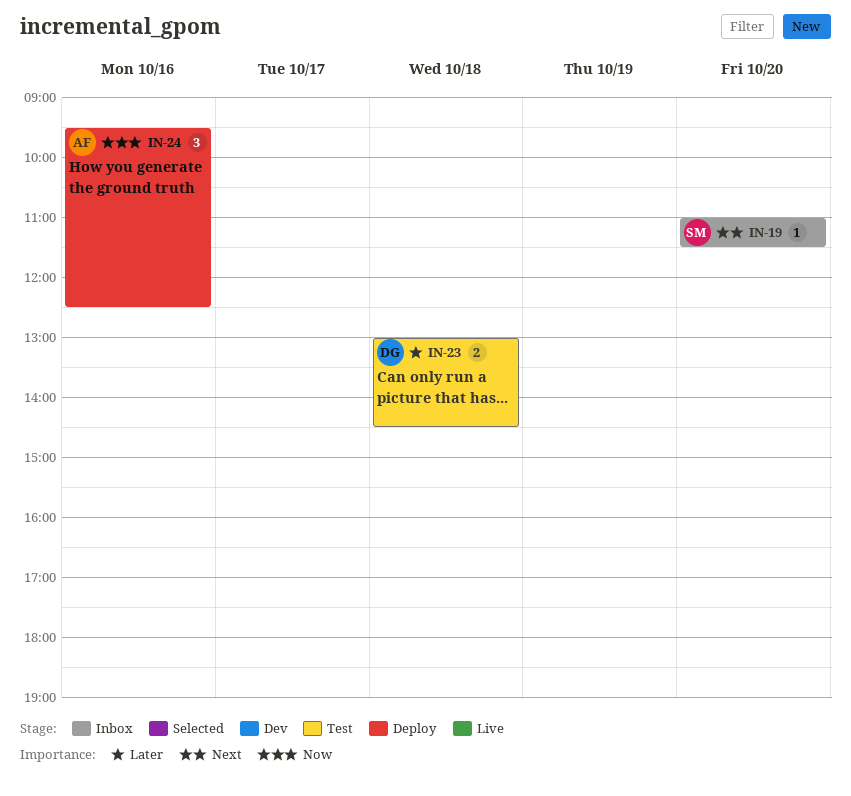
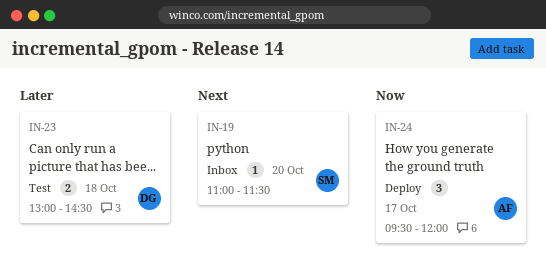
IN-24, day: Oct 16 -> Oct 17
IN-24, ends: 12:30 -> 12:00

